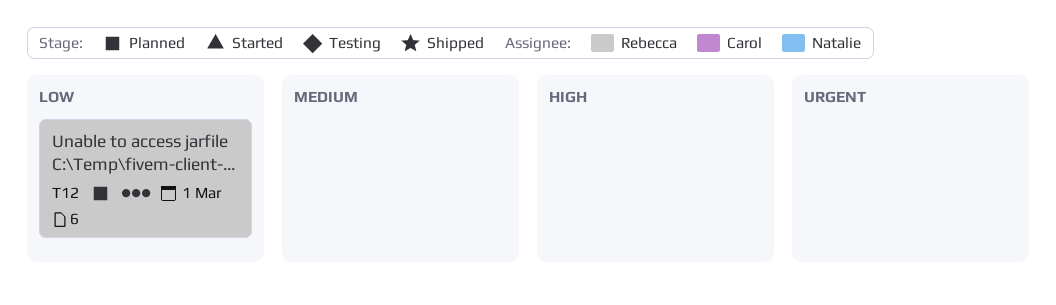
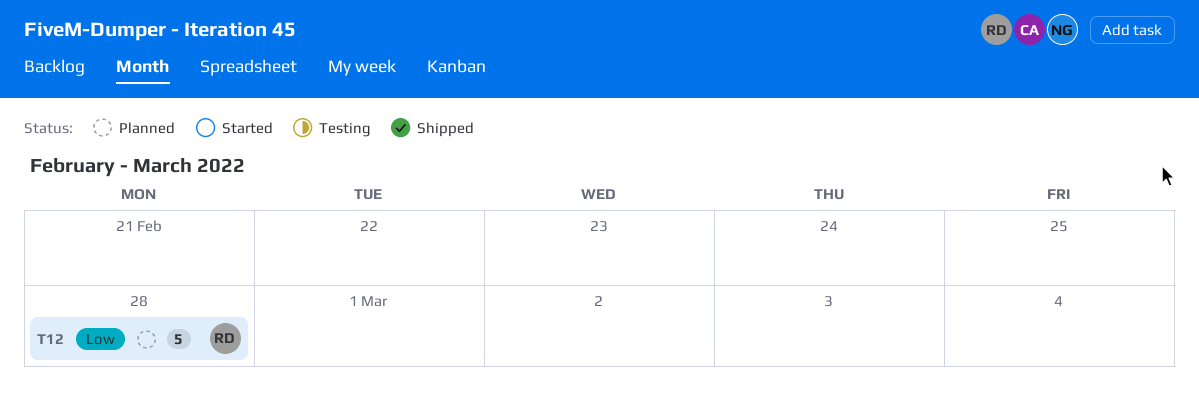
T12, estimate: 3 -> 5
T12, due: Mar 1 -> Feb 28

